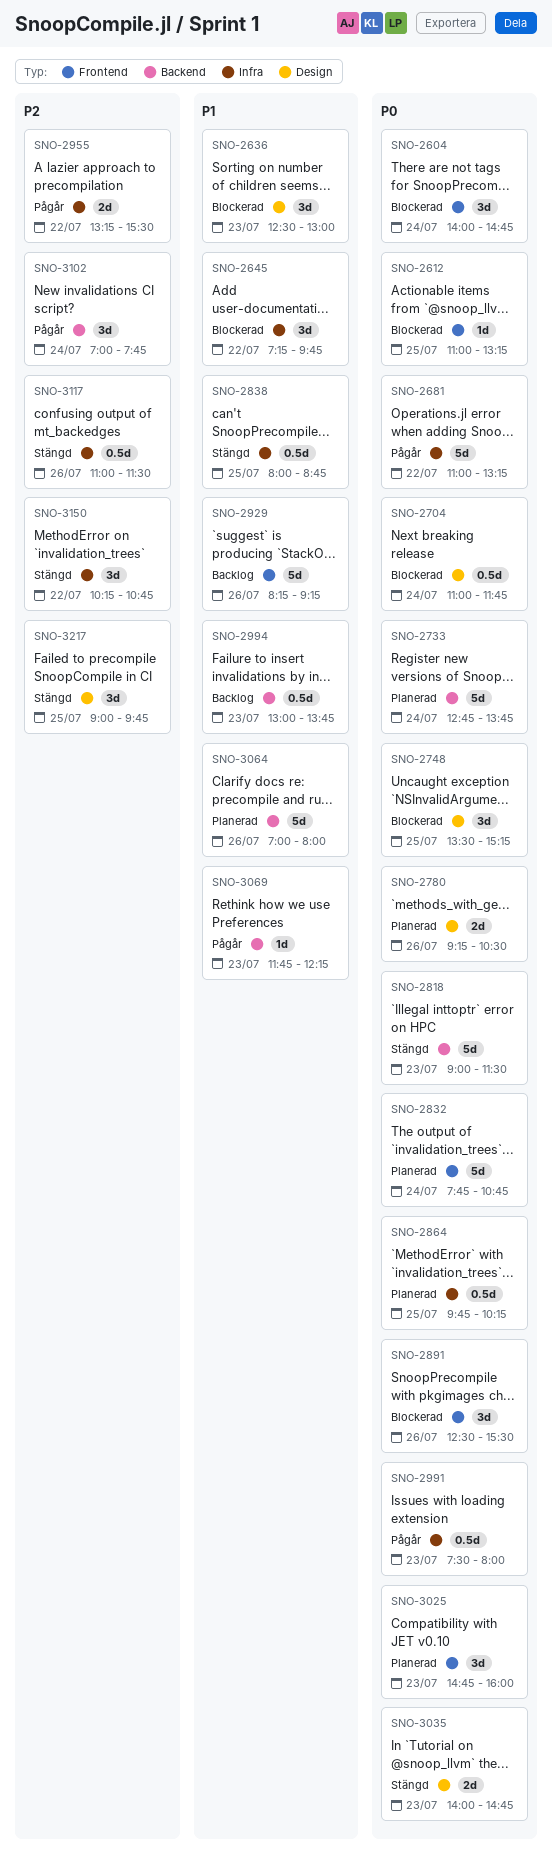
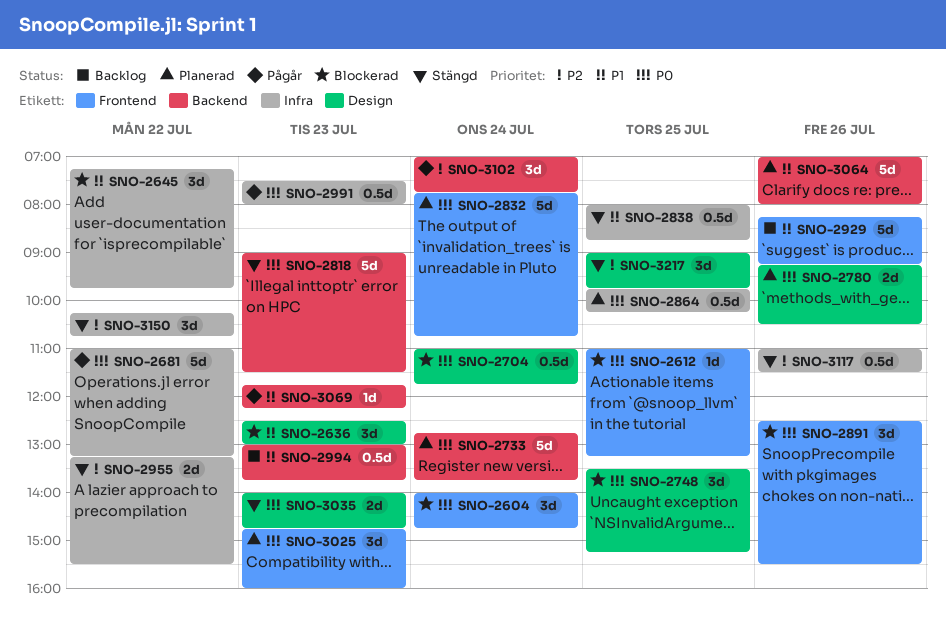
SNO-2955, status: Pågår -> Stängd

